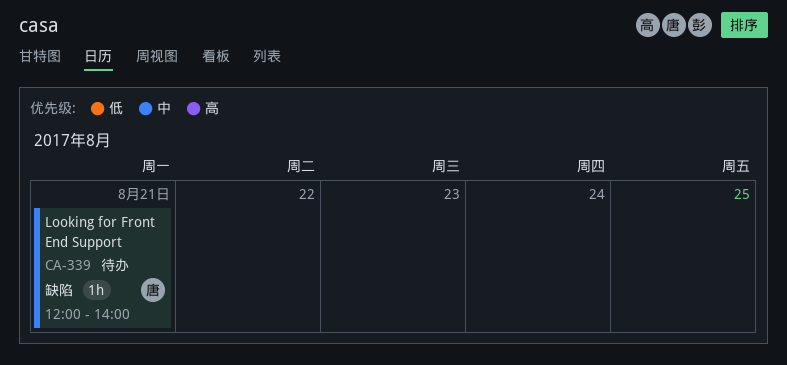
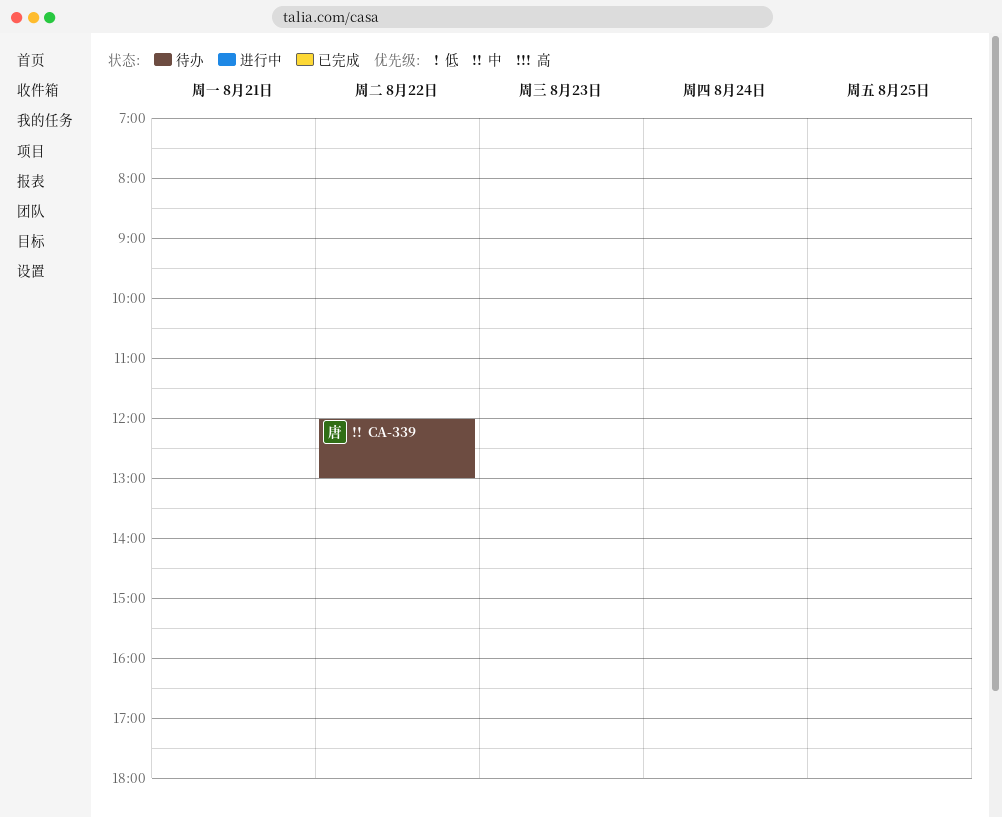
CA-339, day: Aug 21 -> Aug 22
CA-339, ends: 14:00 -> 13:00

